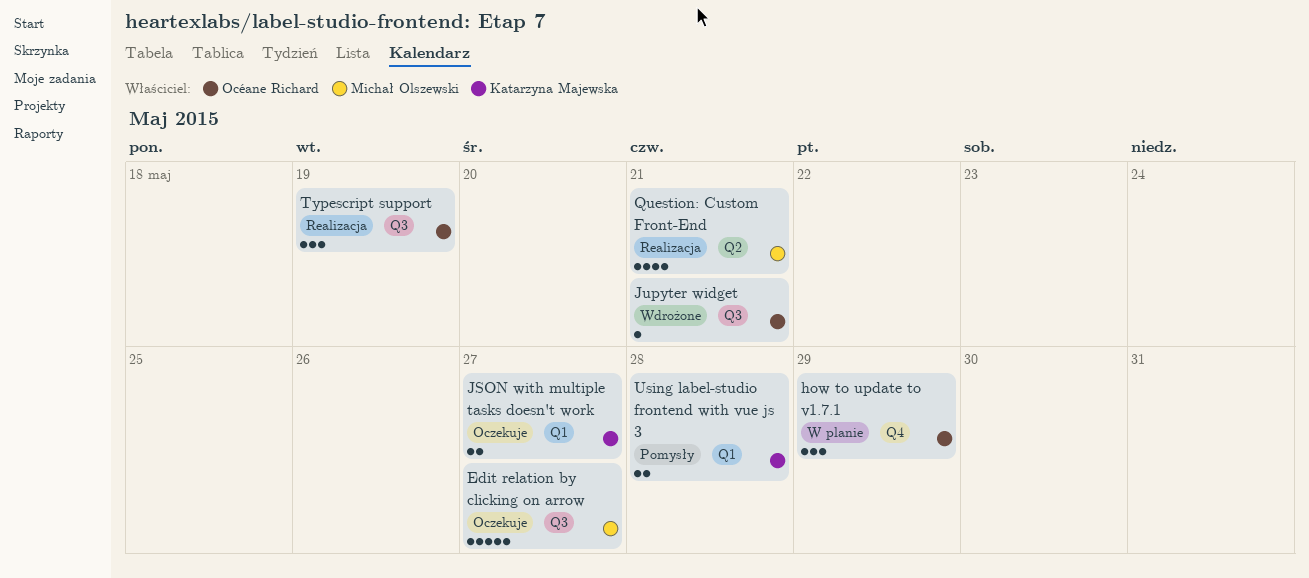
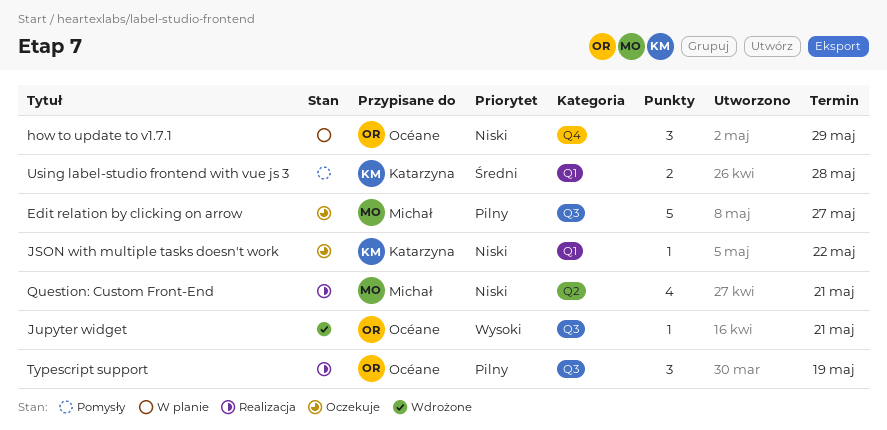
JSON with multiple tasks doesn't work, estimate: 2 -> 1
JSON with multiple tasks doesn't work, due: May 27 -> May 22

